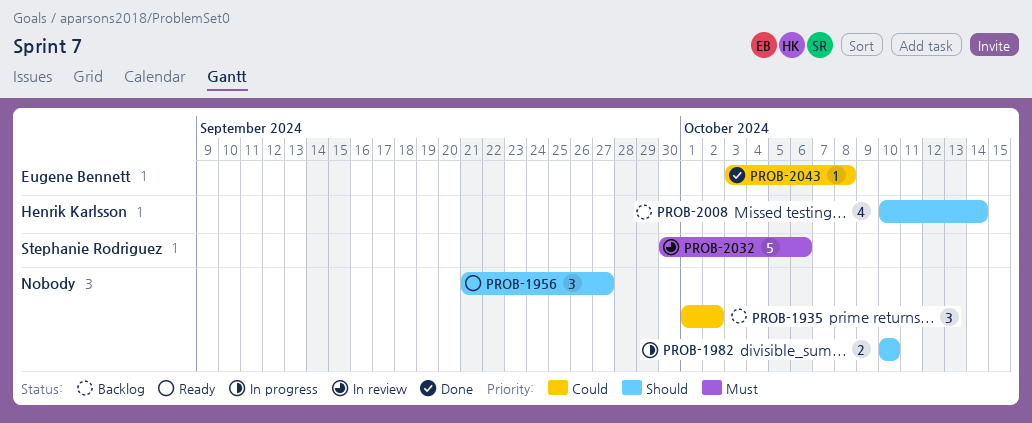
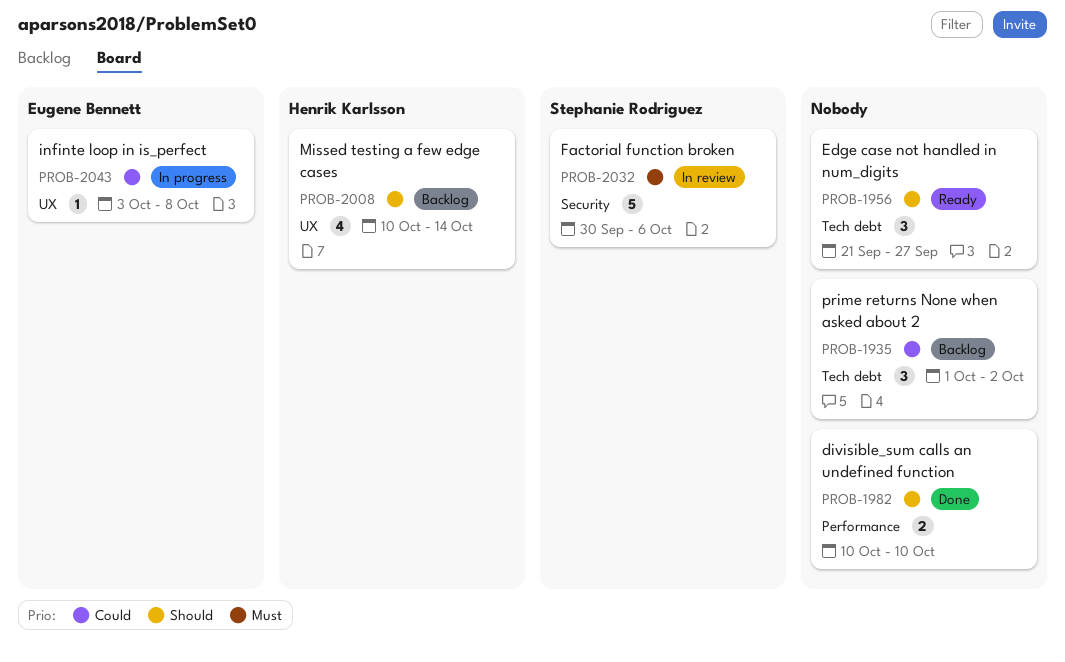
PROB-1982, status: In progress -> Done
PROB-2043, status: Done -> In progress

